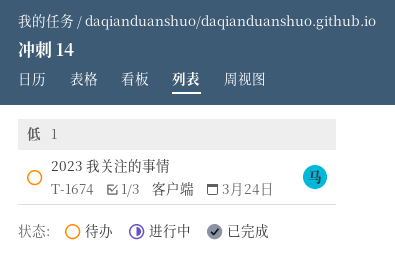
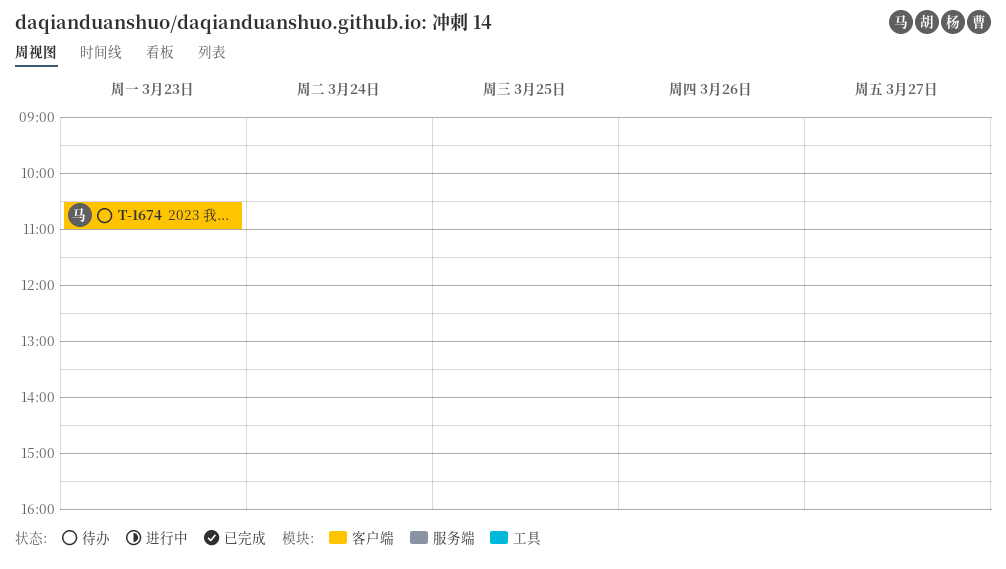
T-1674, day: Mar 24 -> Mar 23

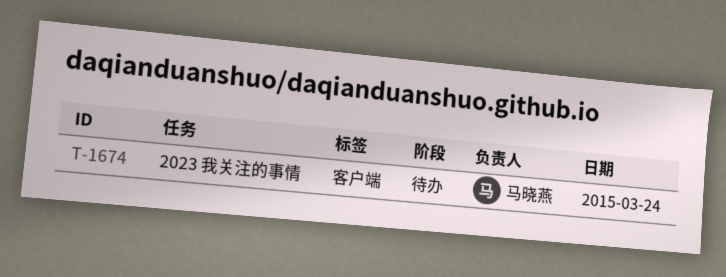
T-1674, day: Mar 23 -> Mar 24

